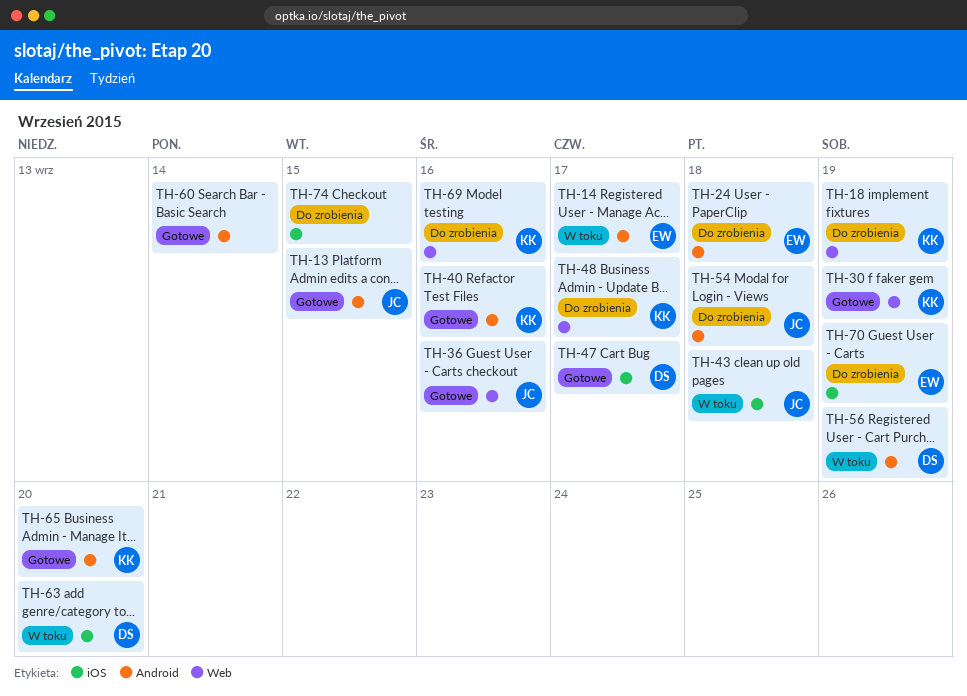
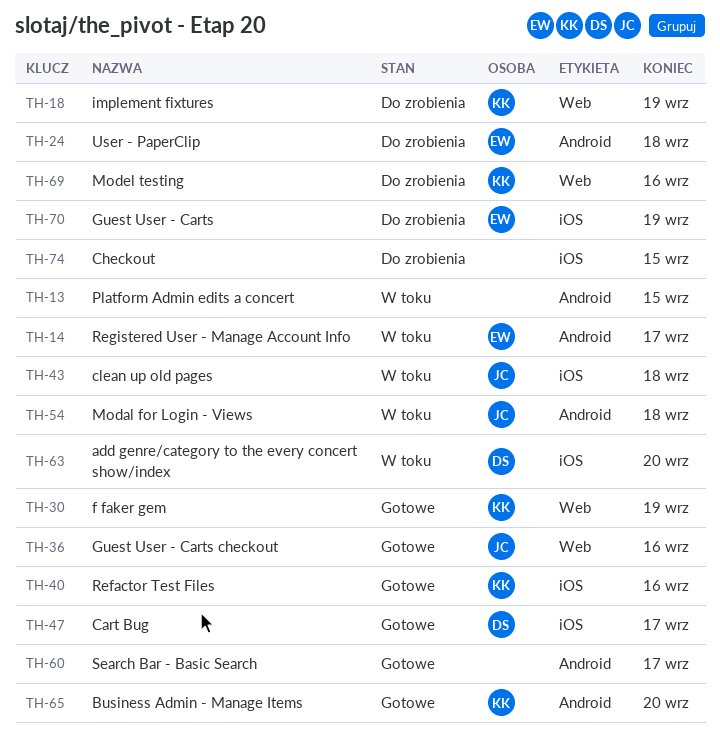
TH-13, status: Gotowe -> W toku
TH-13, owner: JC -> none
TH-40, label: Android -> iOS
TH-48: present -> none
TH-54, status: Do zrobienia -> W toku
TH-56: present -> none
TH-60, due: Sep 14 -> Sep 17

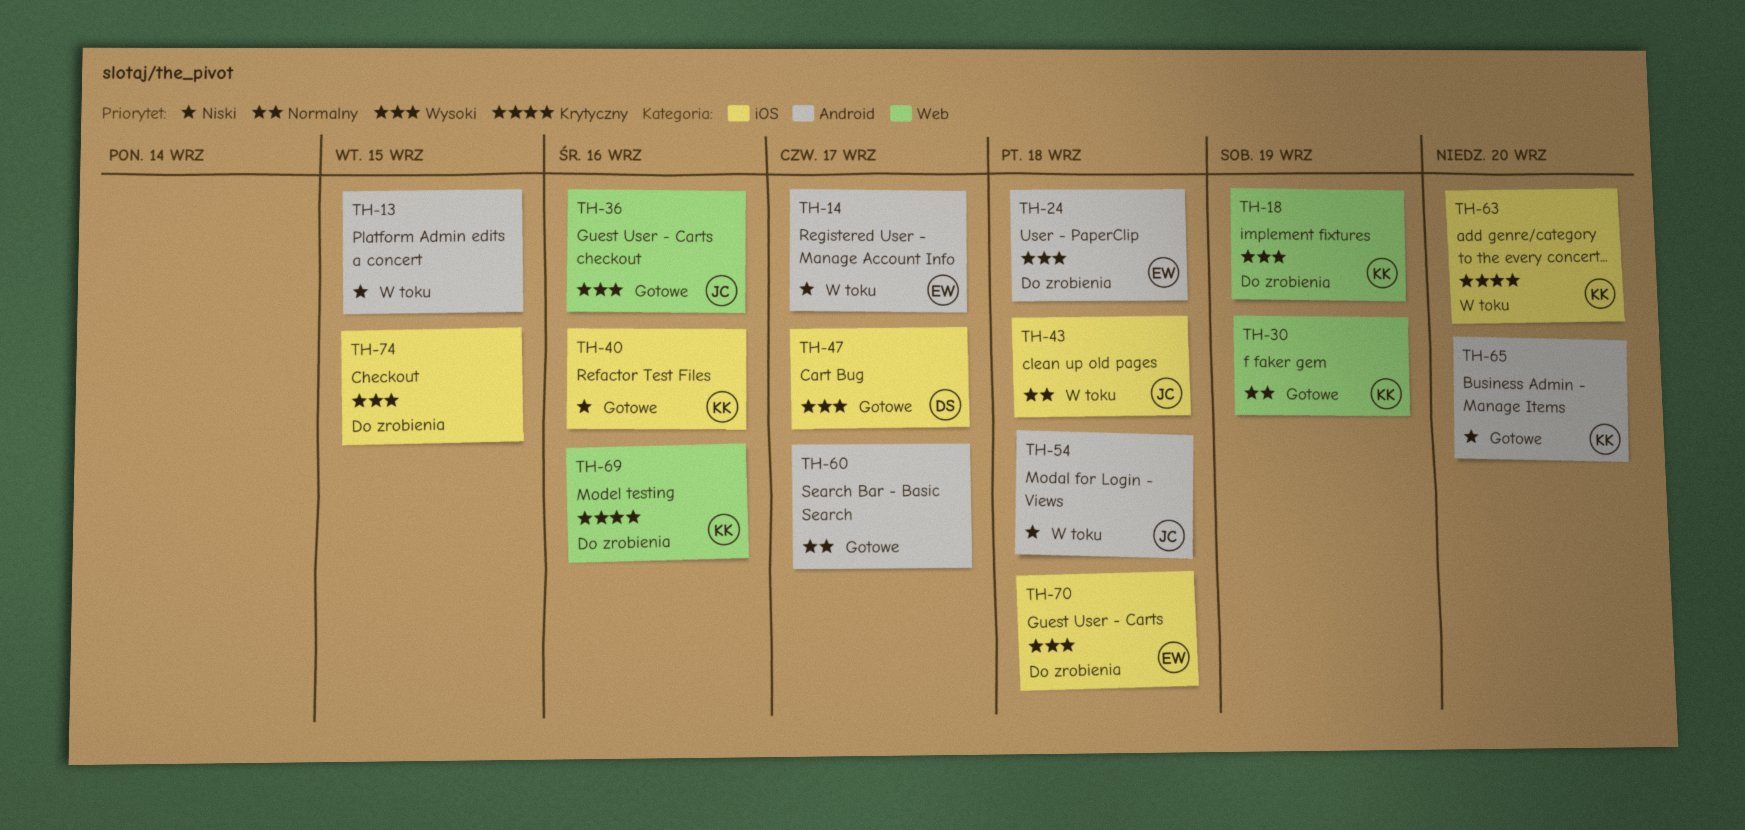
TH-63, owner: DS -> KK
TH-70, due: Sep 19 -> Sep 18

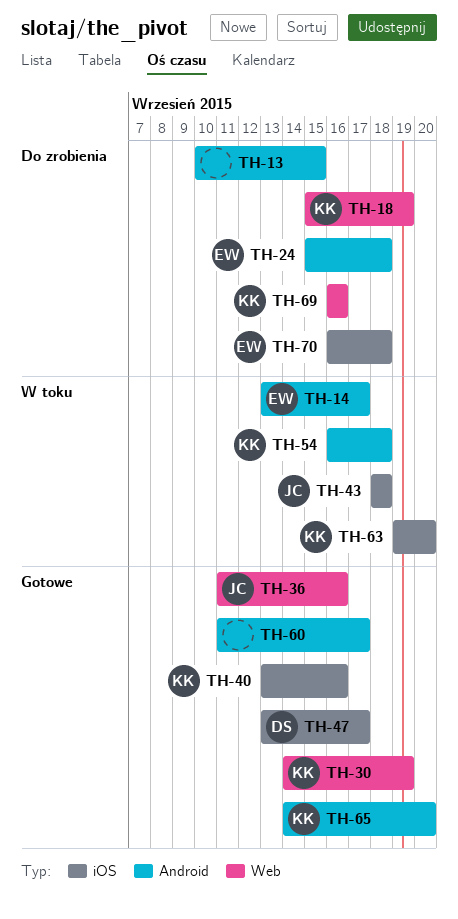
TH-13, status: W toku -> Do zrobienia
TH-54, owner: JC -> KK
TH-74: present -> none

